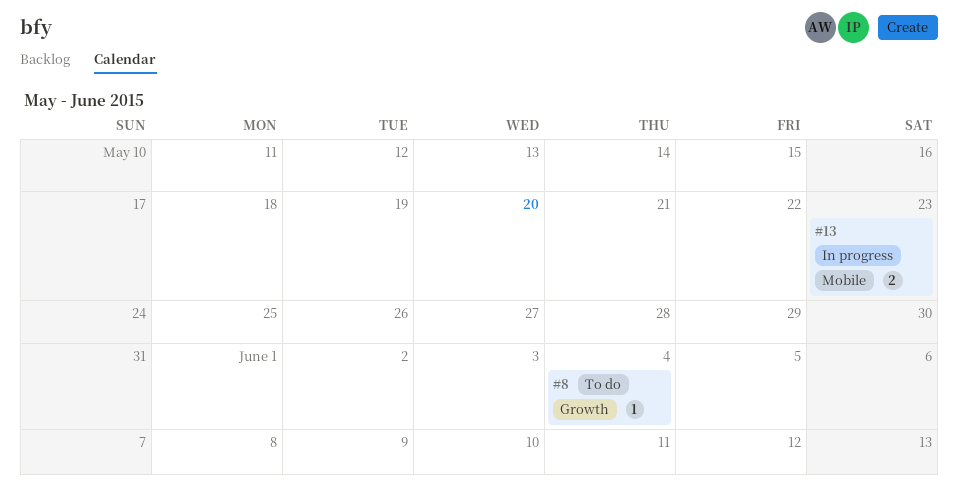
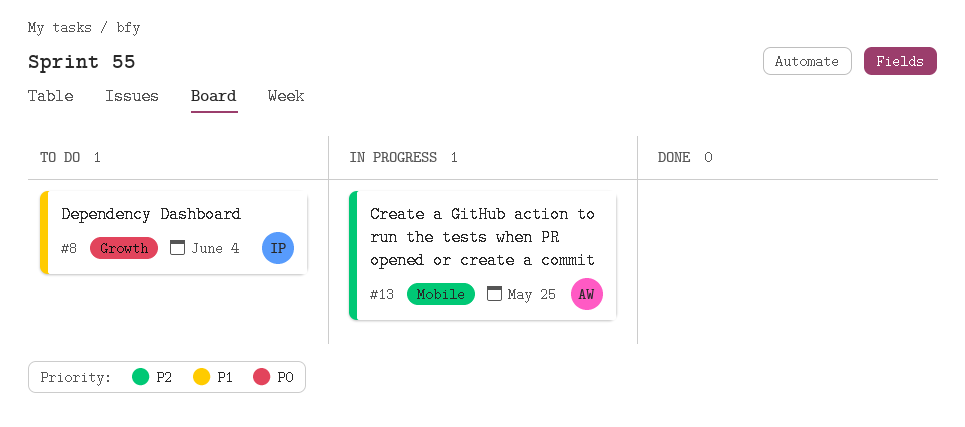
#13, due: May 23 -> May 25

